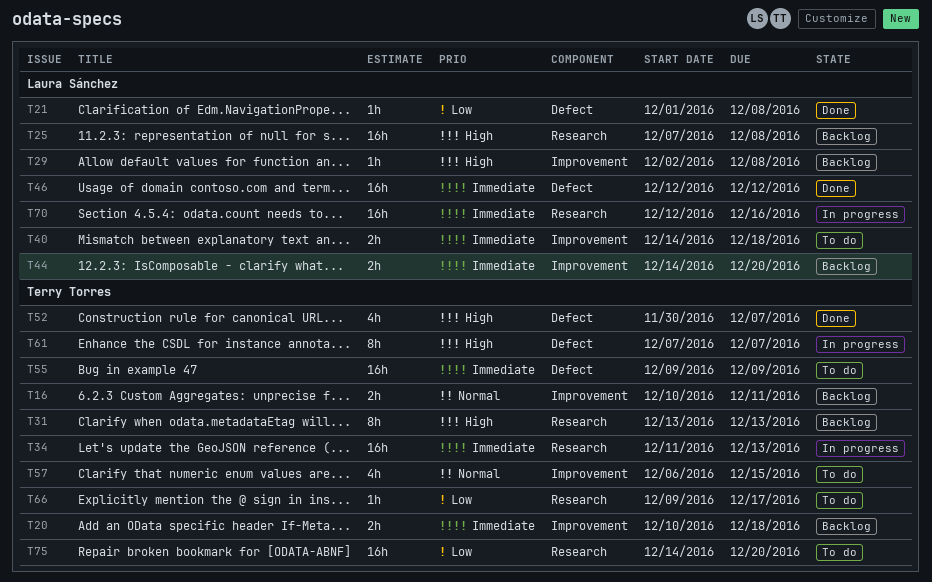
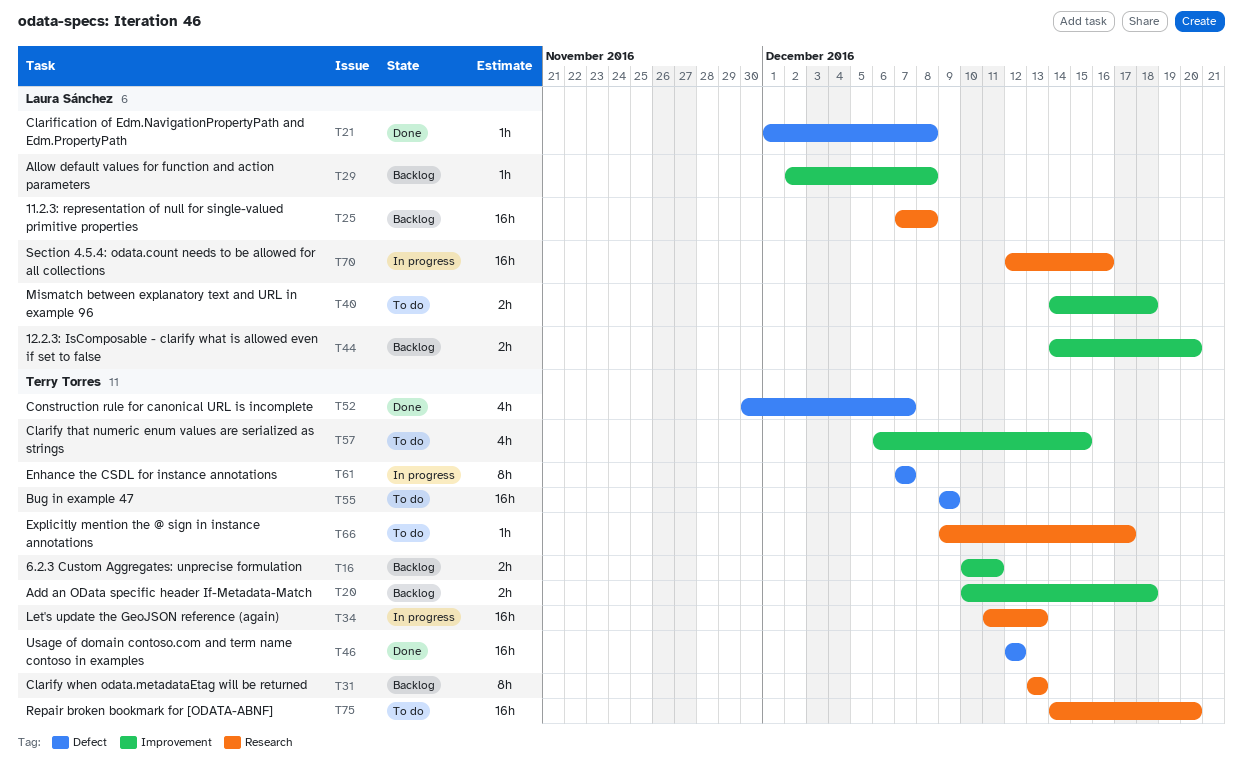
T46, owner: Laura Sánchez -> Terry Torres

